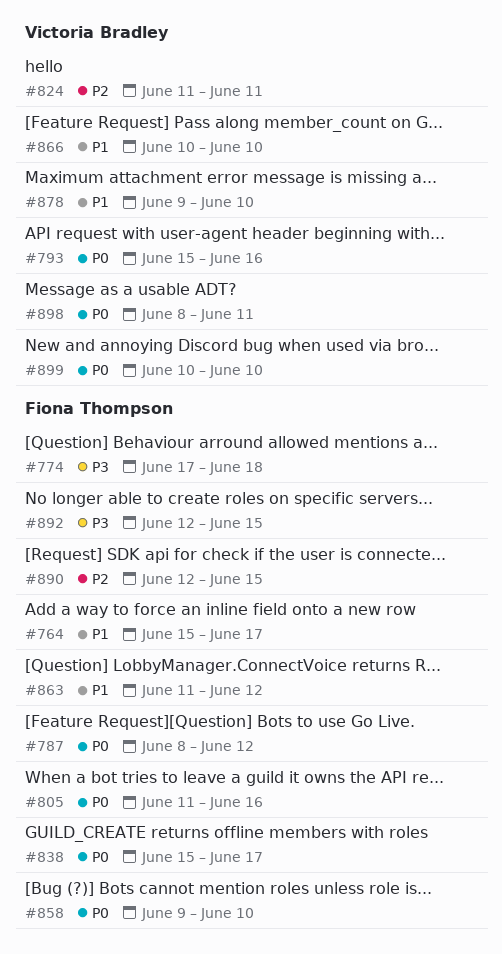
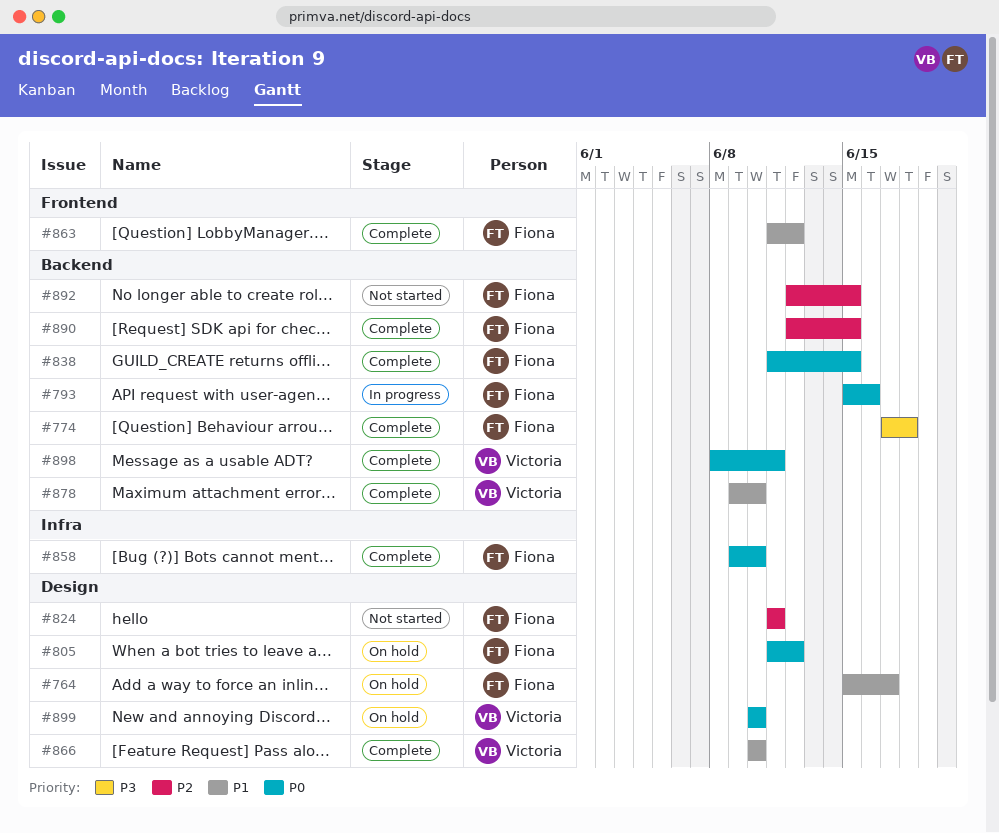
#787: present -> none
#793, owner: Victoria Bradley -> Fiona Thompson
#805, due: Jun 16 -> Jun 12
#824, owner: Victoria Bradley -> Fiona Thompson
#838, start: Jun 15 -> Jun 11
#838, due: Jun 17 -> Jun 15
#892, priority: P3 -> P2

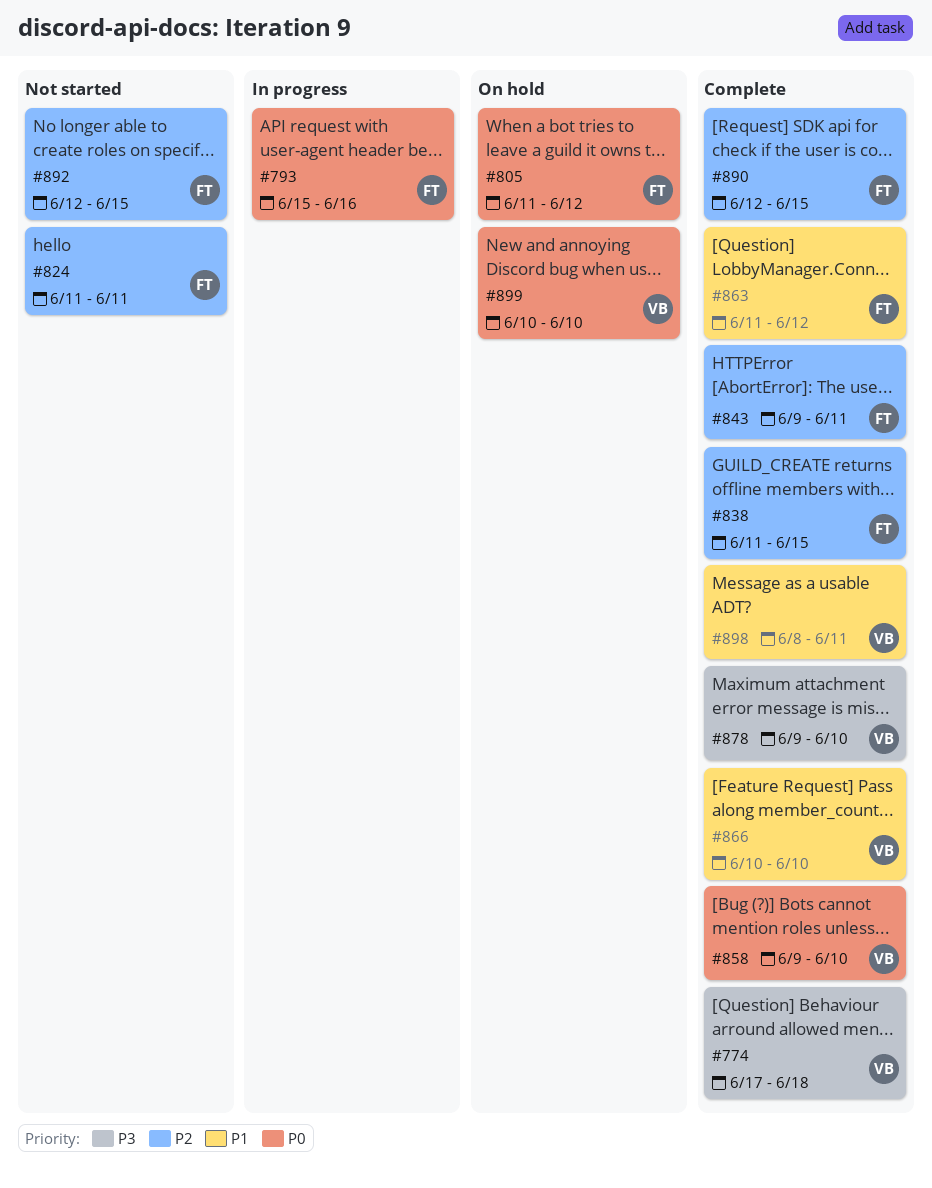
#764: present -> none
#774, owner: Fiona -> Victoria
#838, priority: P0 -> P2
#843: none -> present
#858, owner: Fiona -> Victoria
#878, priority: P1 -> P3
#898, priority: P0 -> P1

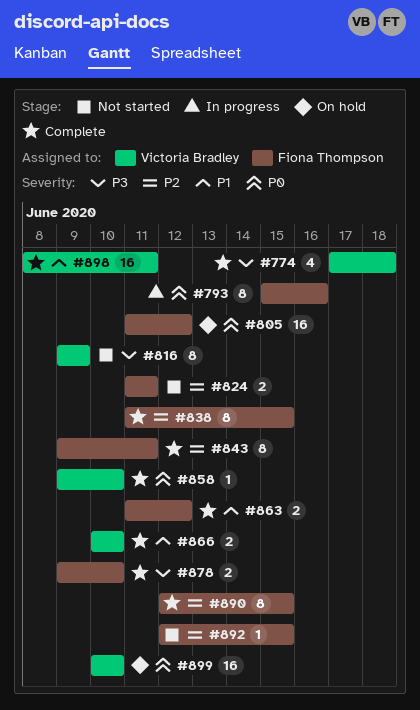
#816: none -> present
#878, owner: Victoria Bradley -> Fiona Thompson

